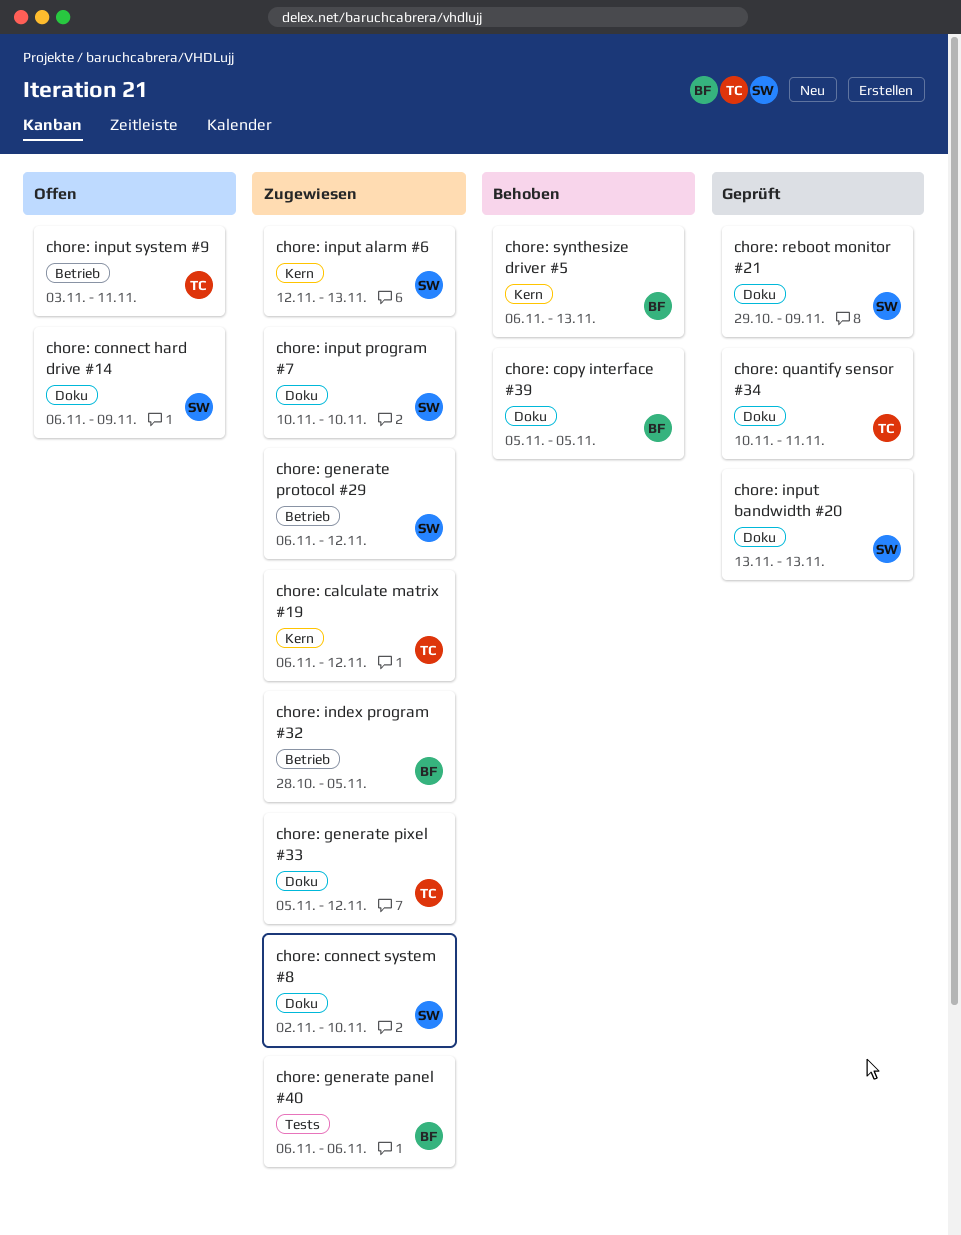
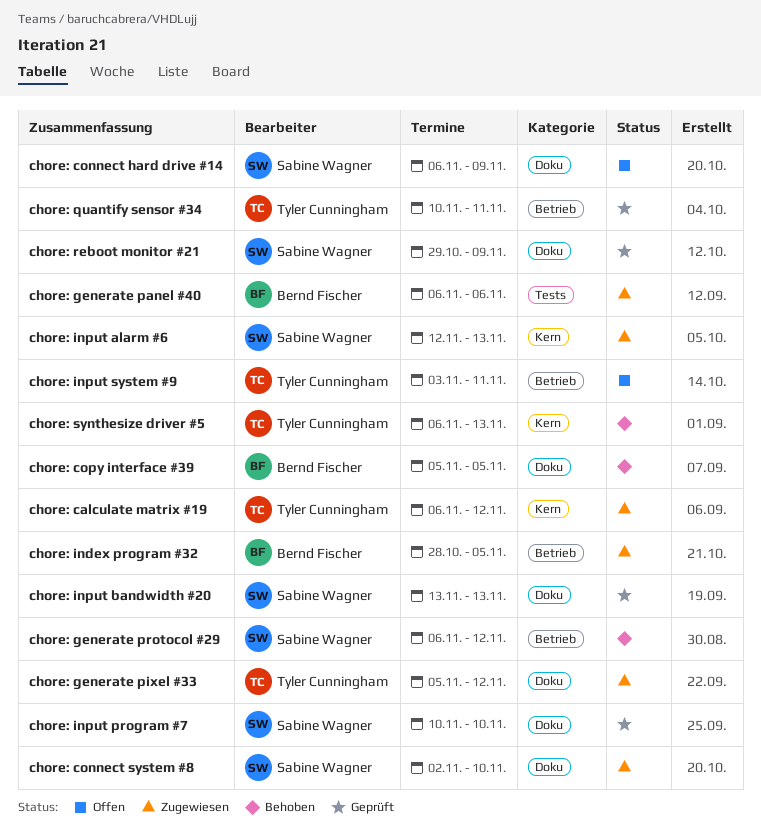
chore: generate protocol #29, status: Zugewiesen -> Behoben
chore: input program #7, status: Zugewiesen -> Geprüft
chore: quantify sensor #34, label: Doku -> Betrieb
chore: synthesize driver #5, owner: Bernd Fischer -> Tyler Cunningham

